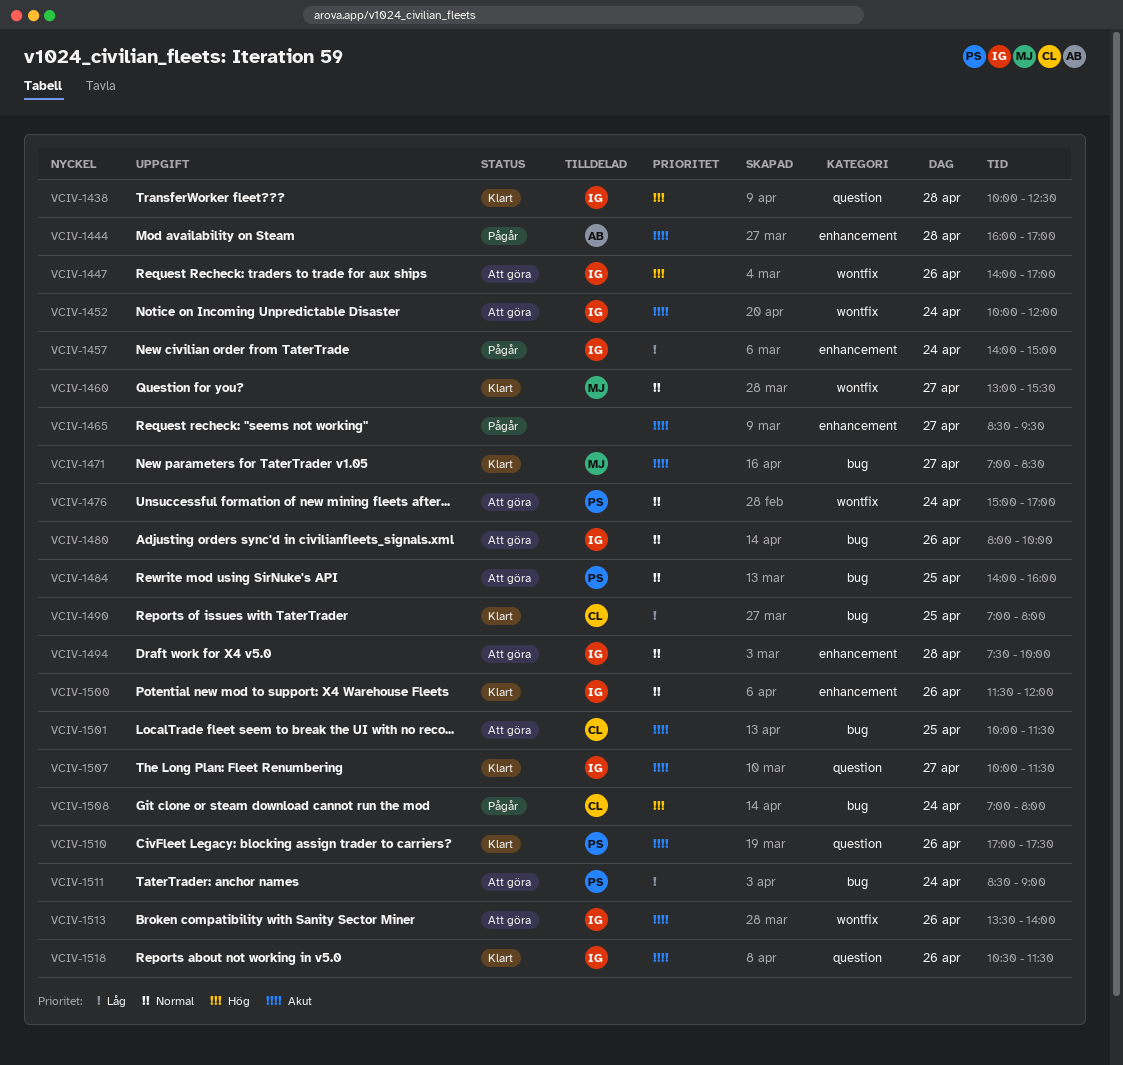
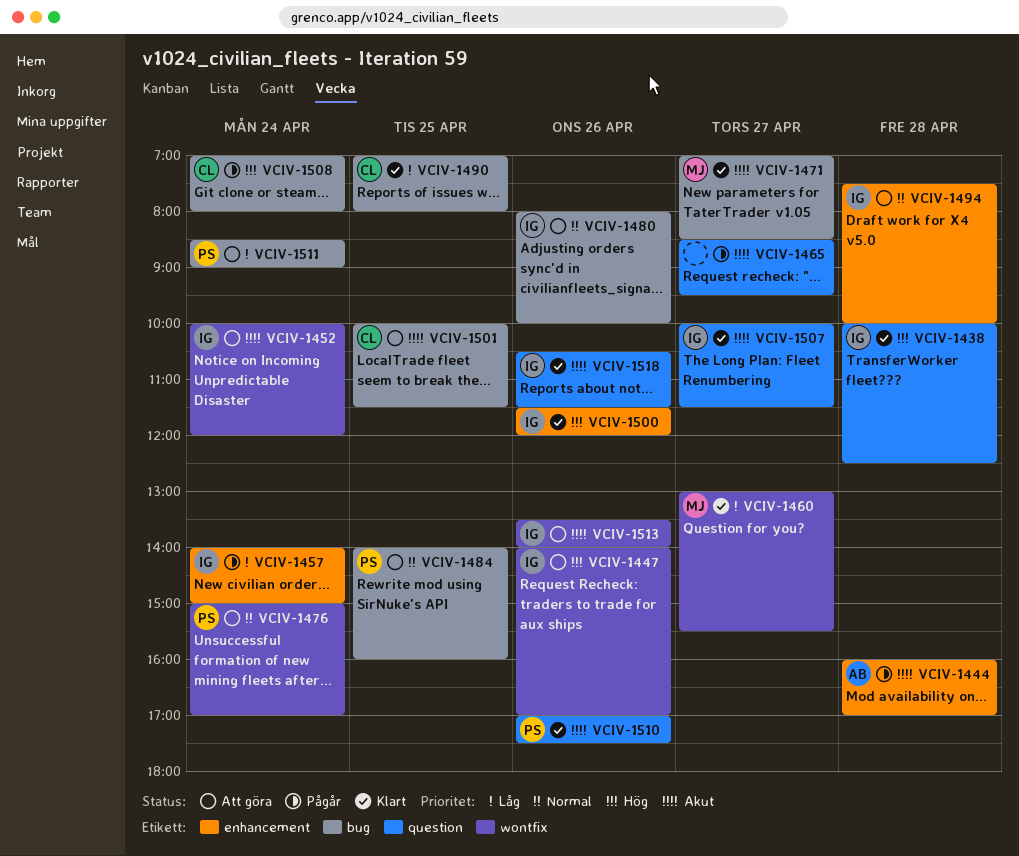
VCIV-1460, priority: Normal -> Låg
VCIV-1465, label: enhancement -> question
VCIV-1500, priority: Normal -> Hög

